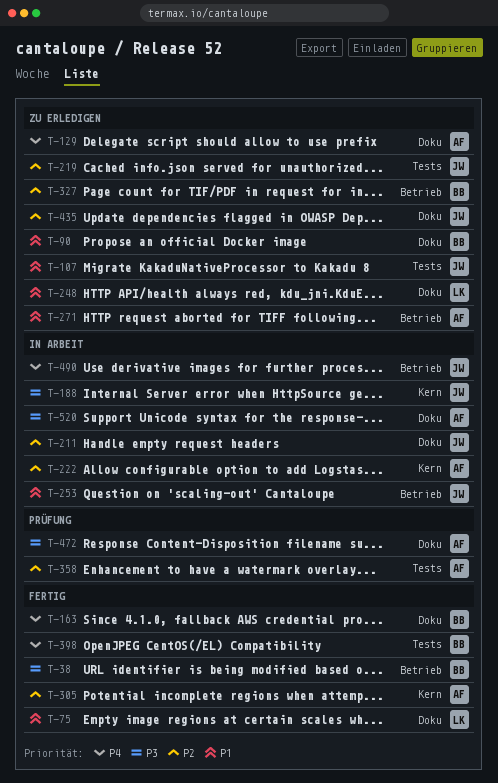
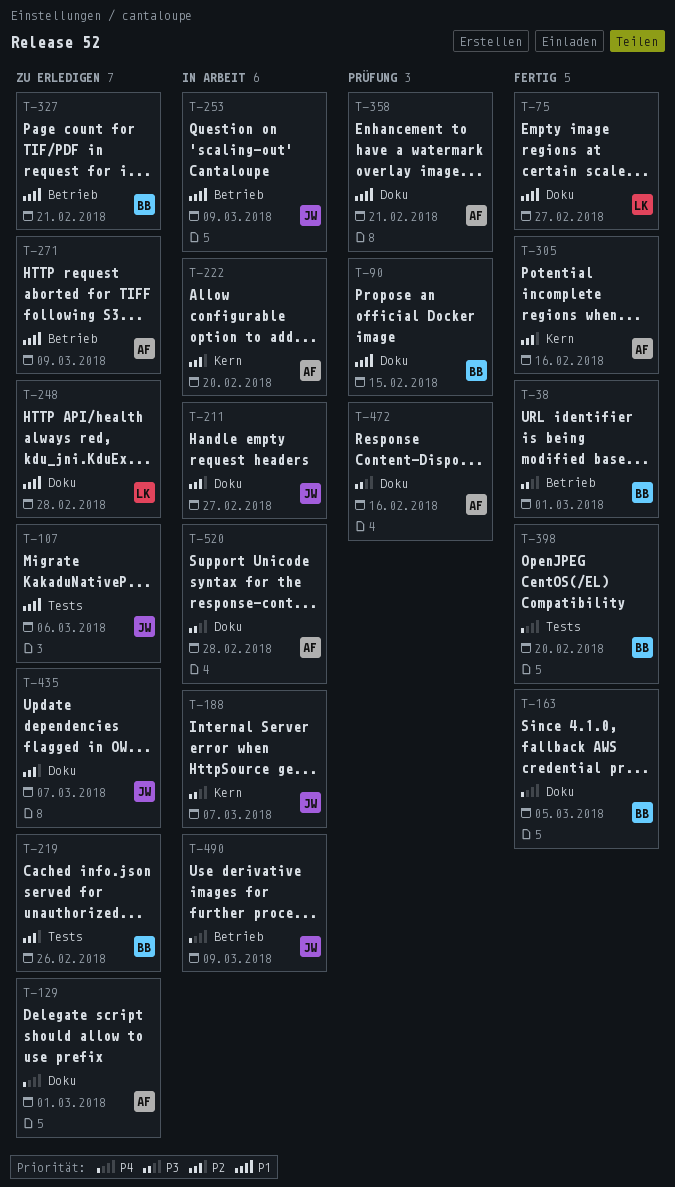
T-90, status: Zu erledigen -> Prüfung
T-219, owner: JW -> BB
T-327, priority: P2 -> P1
T-358, priority: P2 -> P1
T-358, label: Tests -> Doku

